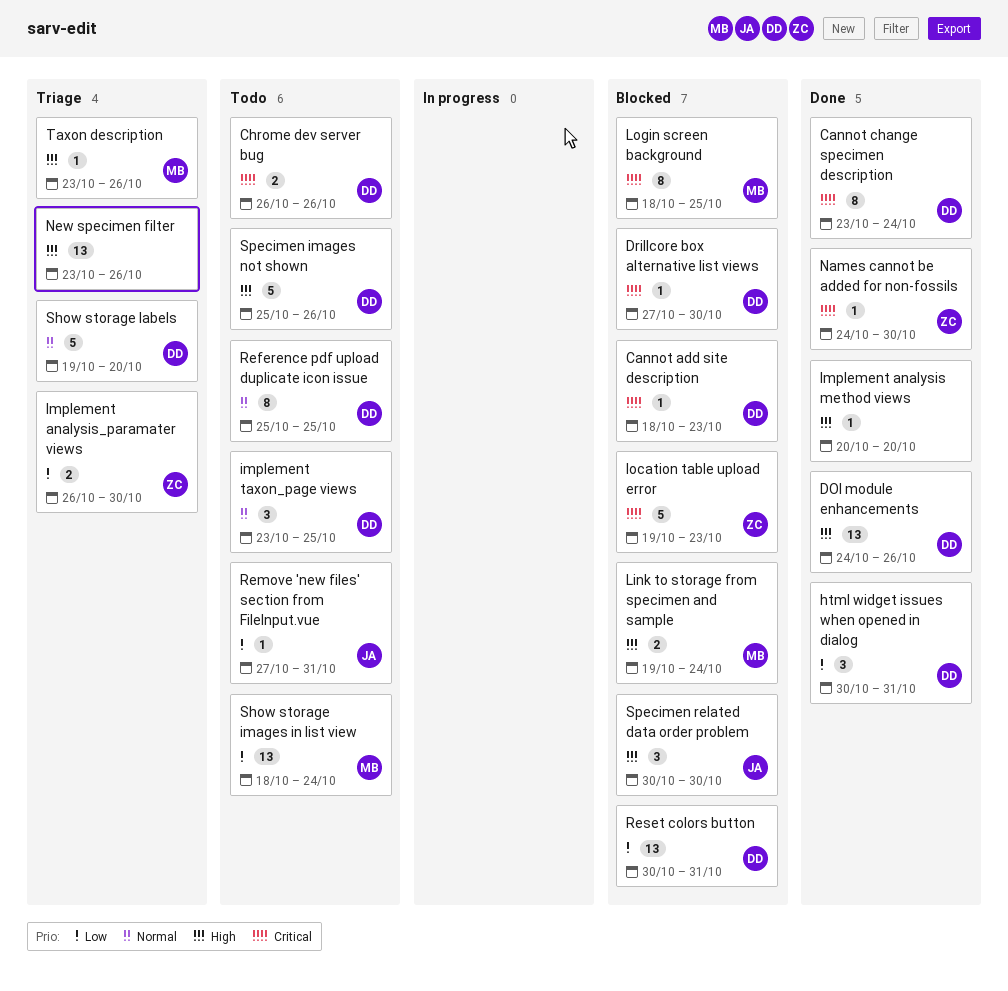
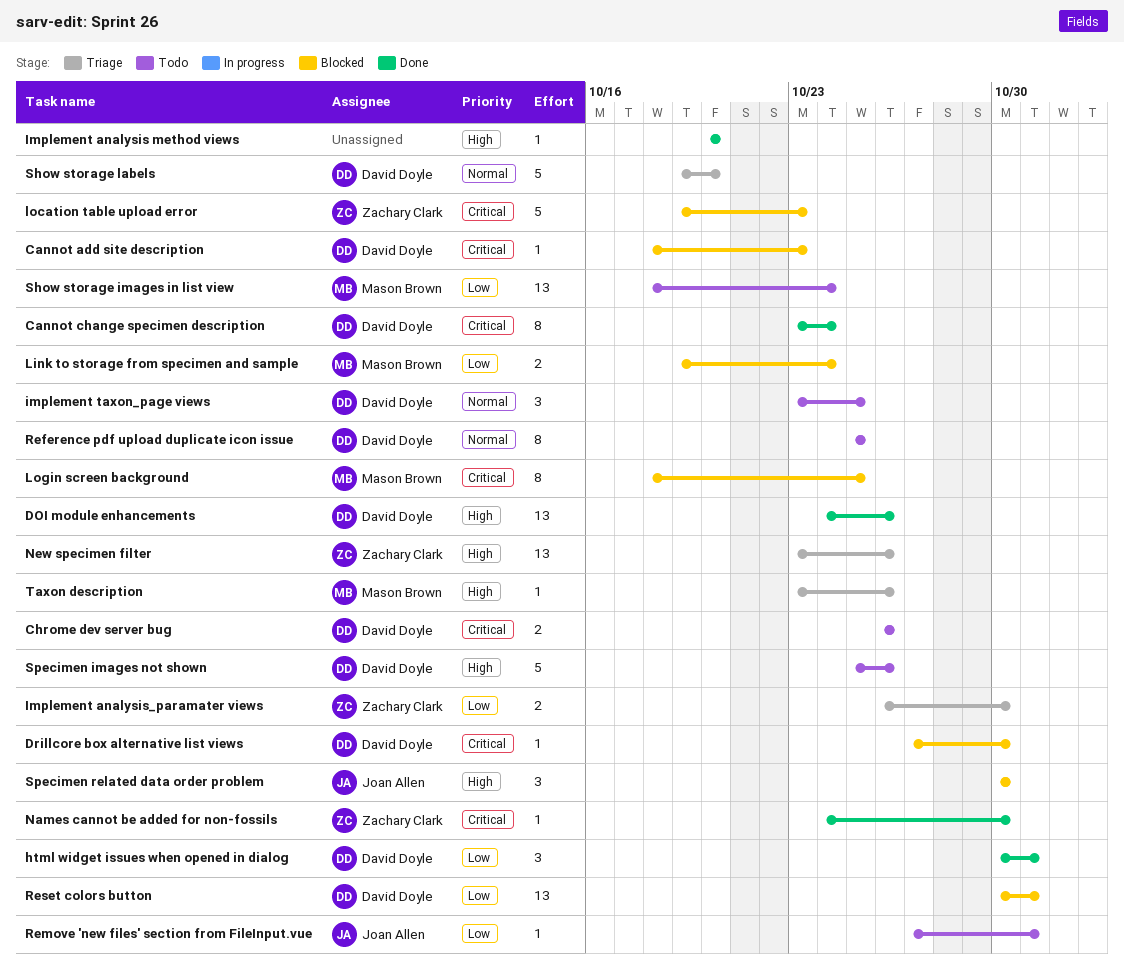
Link to storage from specimen and sample, priority: High -> Low
New specimen filter, owner: none -> Zachary Clark

